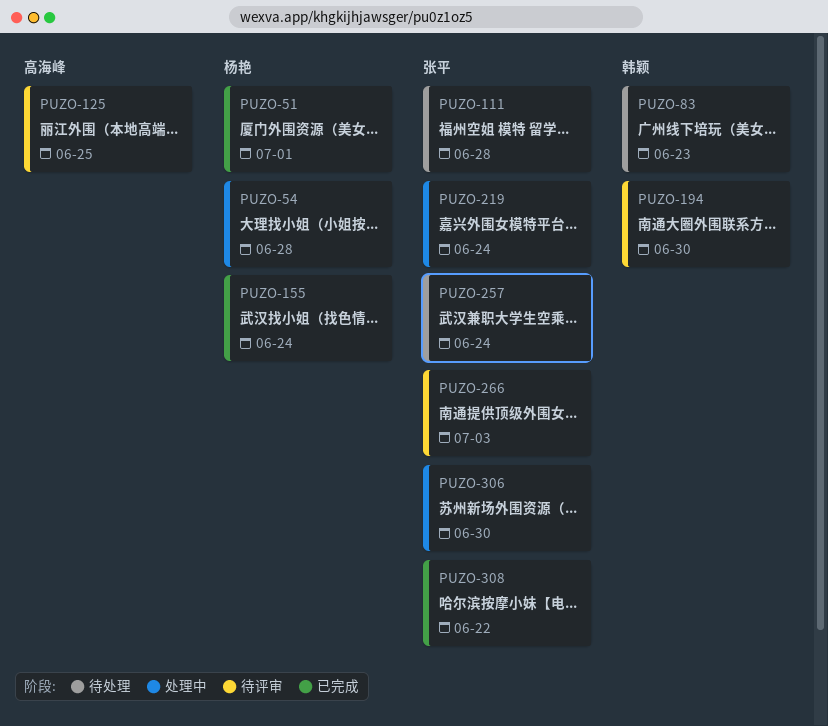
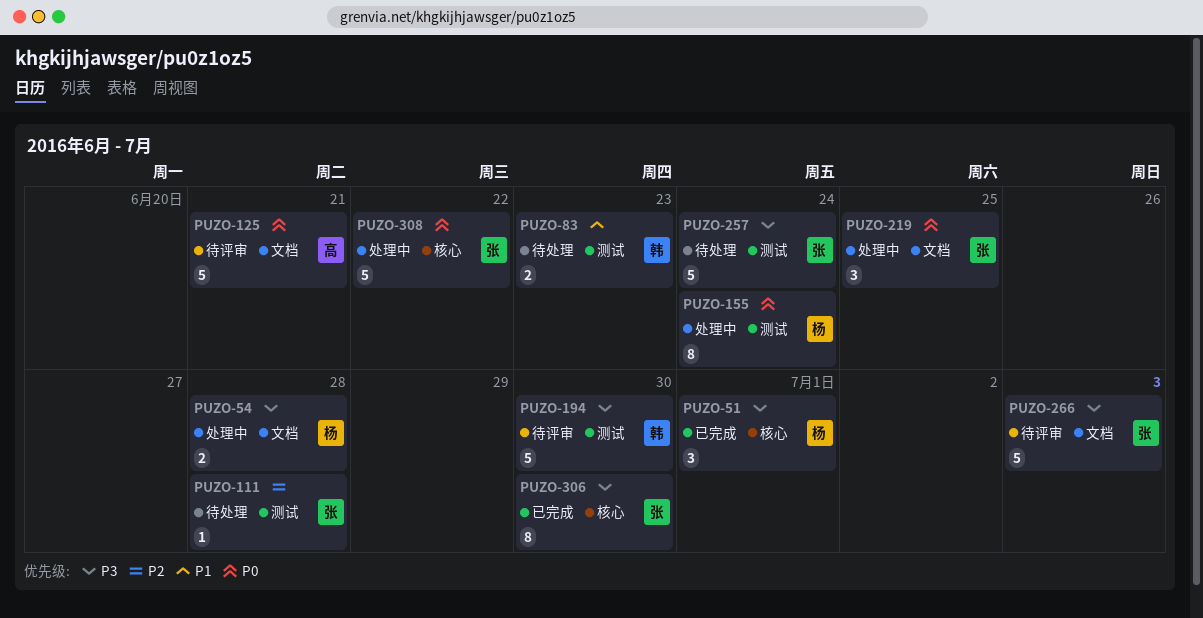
PUZO-125, due: Jun 25 -> Jun 21
PUZO-155, status: 已完成 -> 处理中
PUZO-219, due: Jun 24 -> Jun 25
PUZO-306, status: 处理中 -> 已完成
PUZO-308, status: 已完成 -> 处理中

